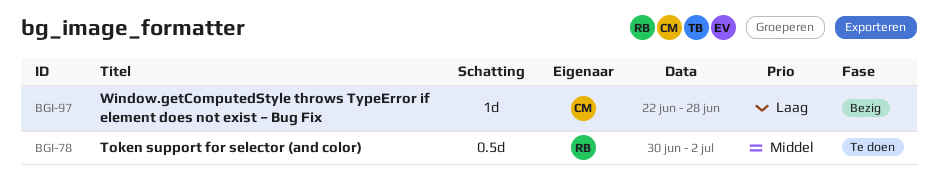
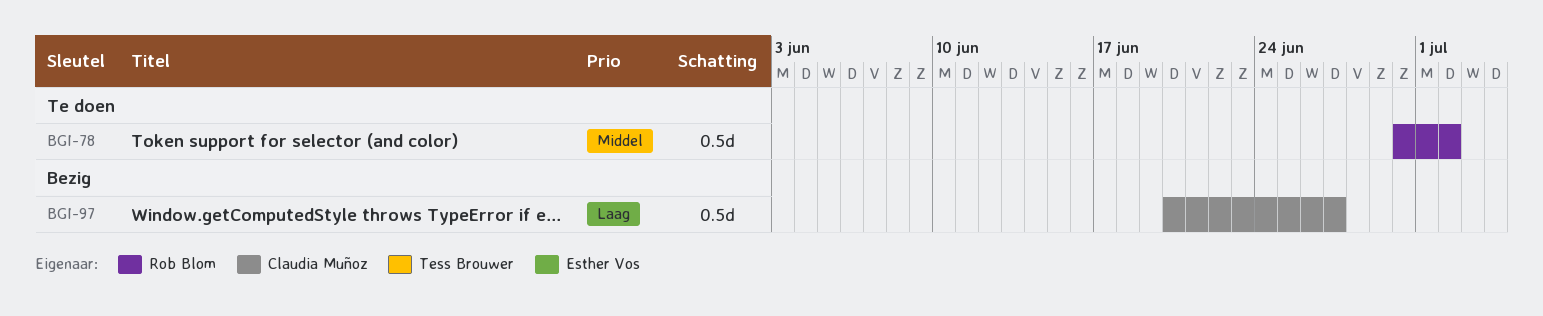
BGI-97, estimate: 1d -> 0.5d
BGI-97, start: Jun 22 -> Jun 20
BGI-97, due: Jun 28 -> Jun 27

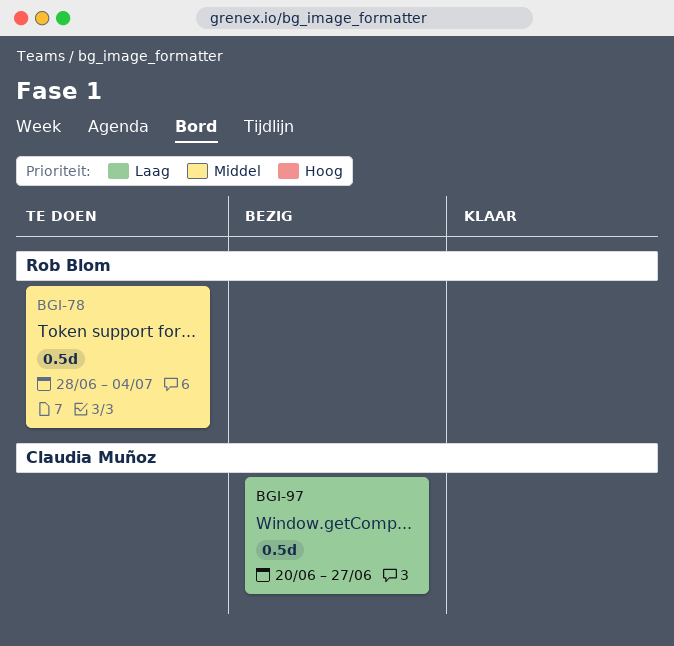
BGI-78, start: Jun 30 -> Jun 28
BGI-78, due: Jul 2 -> Jul 4

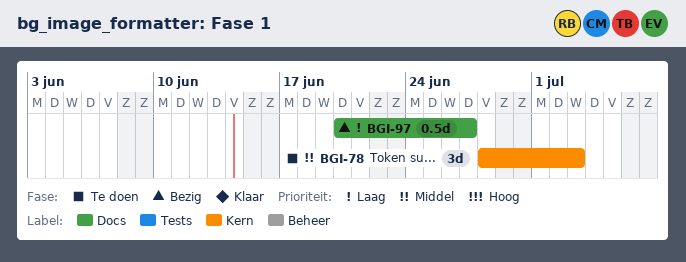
BGI-78, estimate: 0.5d -> 3d
BGI-78, due: Jul 4 -> Jul 3

